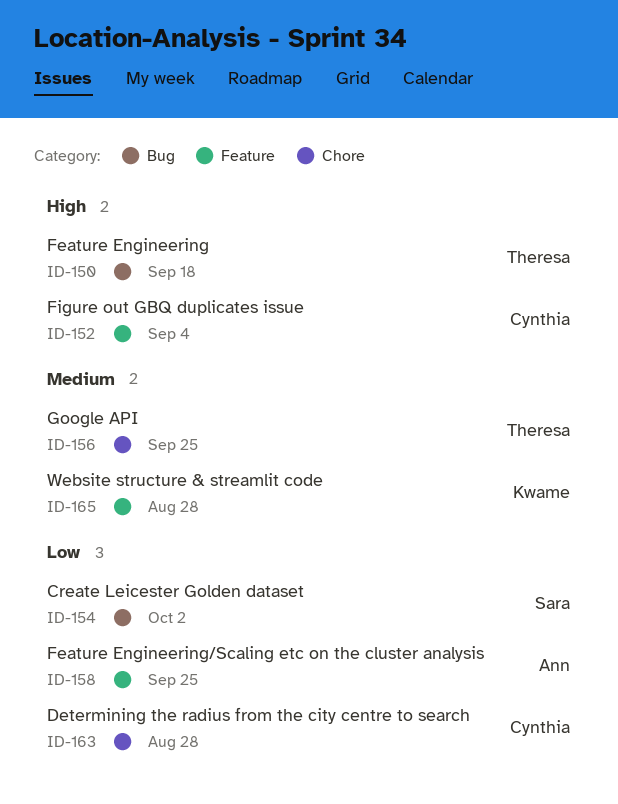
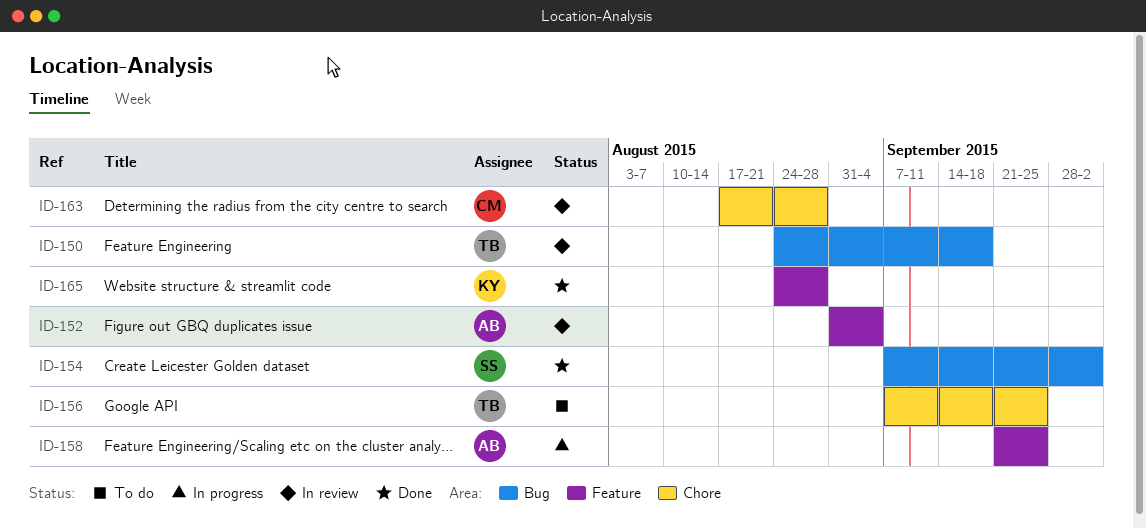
ID-152, owner: Cynthia -> Ann

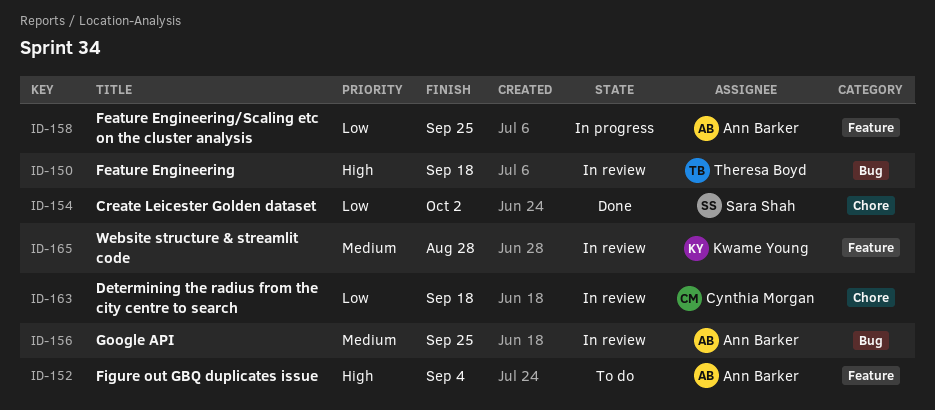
ID-152, status: In review -> To do
ID-154, label: Bug -> Chore
ID-156, status: To do -> In review
ID-156, owner: Theresa Boyd -> Ann Barker
ID-156, label: Chore -> Bug
ID-163, due: Aug 28 -> Sep 18
ID-165, status: Done -> In review

